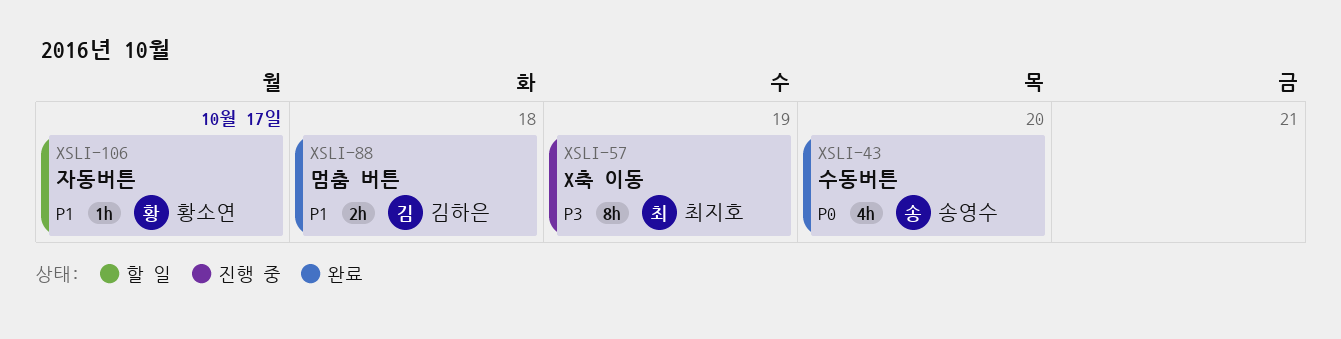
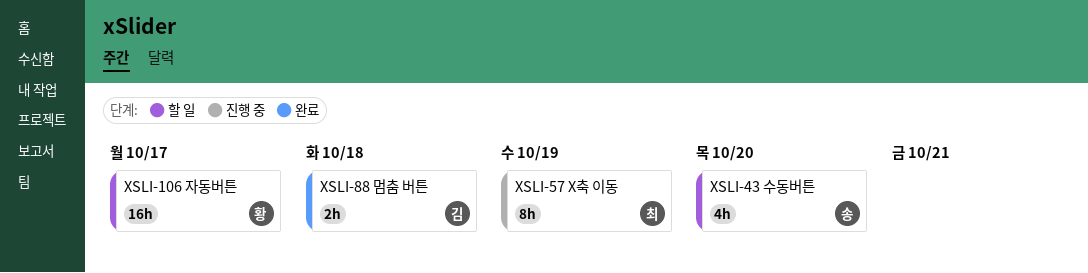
XSLI-43, status: 완료 -> 할 일
XSLI-106, estimate: 1h -> 16h

